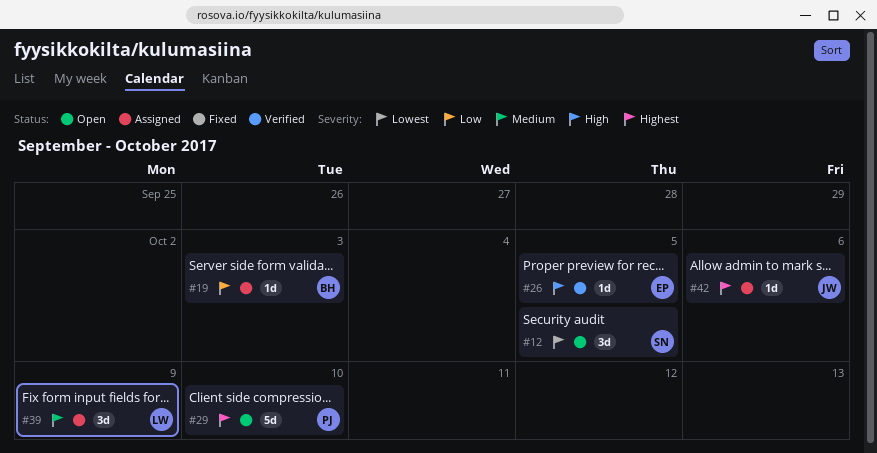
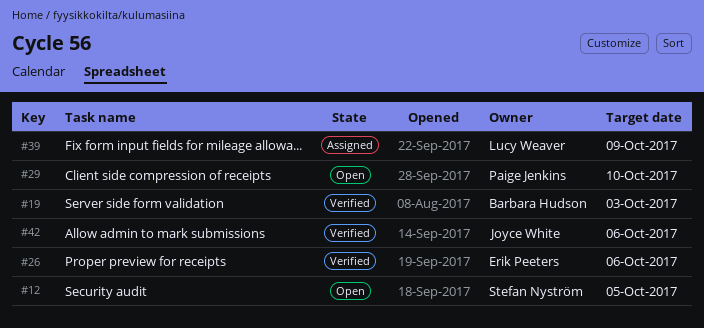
#19, status: Assigned -> Verified
#26, due: Oct 5 -> Oct 6
#42, status: Assigned -> Verified

